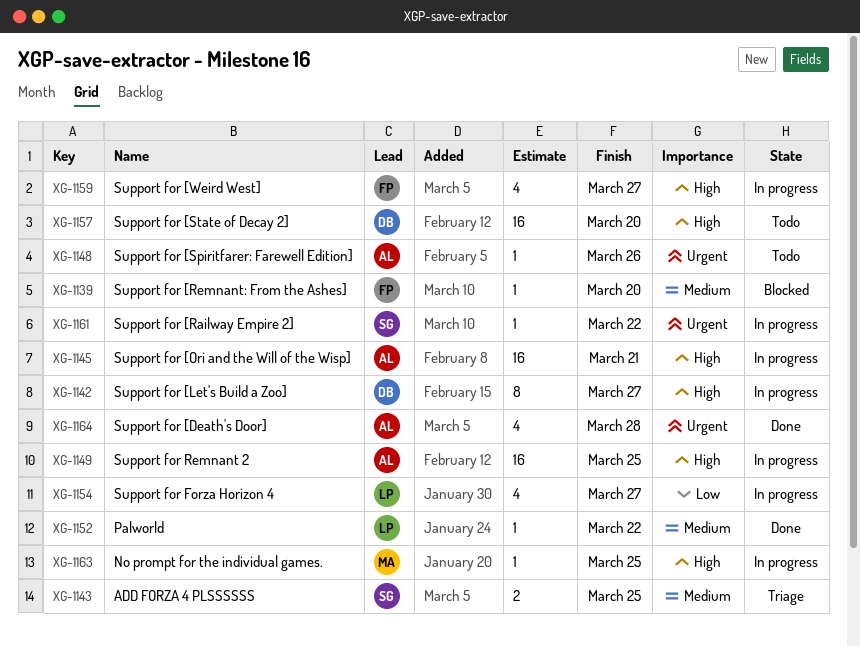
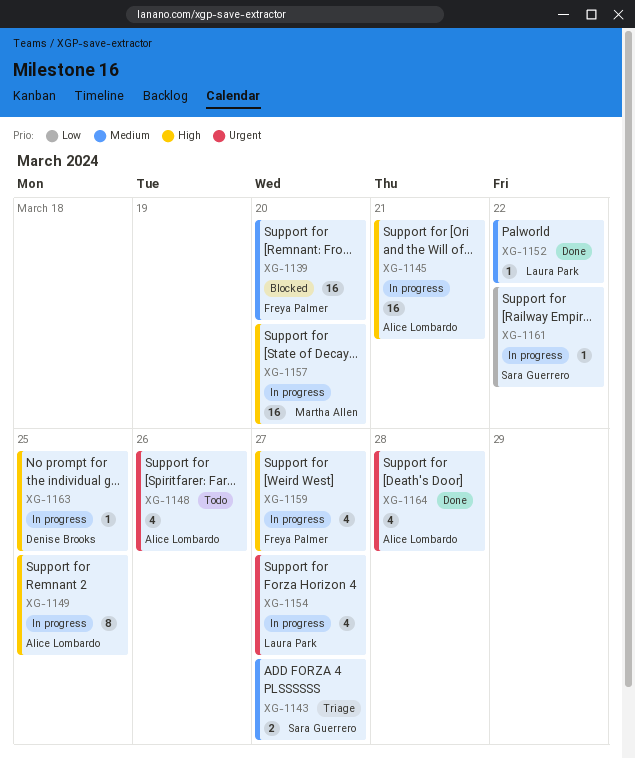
XG-1139, estimate: 1 -> 16
XG-1142: present -> none
XG-1143, due: Mar 25 -> Mar 27
XG-1148, estimate: 1 -> 4
XG-1149, estimate: 16 -> 8
XG-1154, priority: Low -> Urgent
XG-1157, status: Todo -> In progress
XG-1157, owner: Denise Brooks -> Martha Allen
XG-1161, priority: Urgent -> Low
XG-1163, owner: Martha Allen -> Denise Brooks

